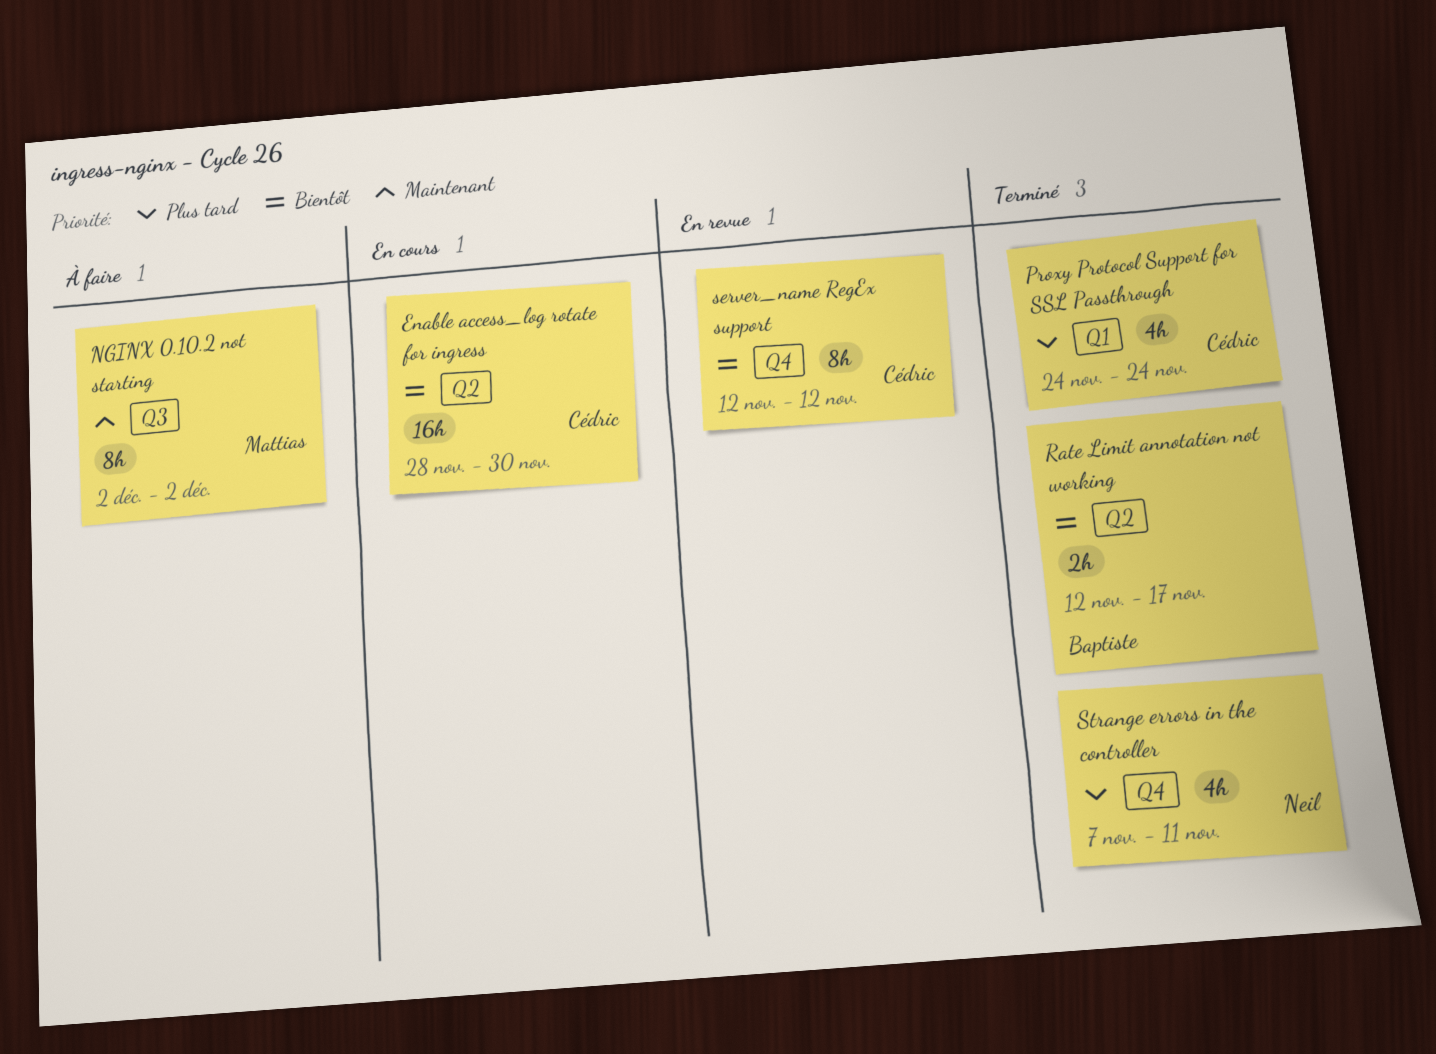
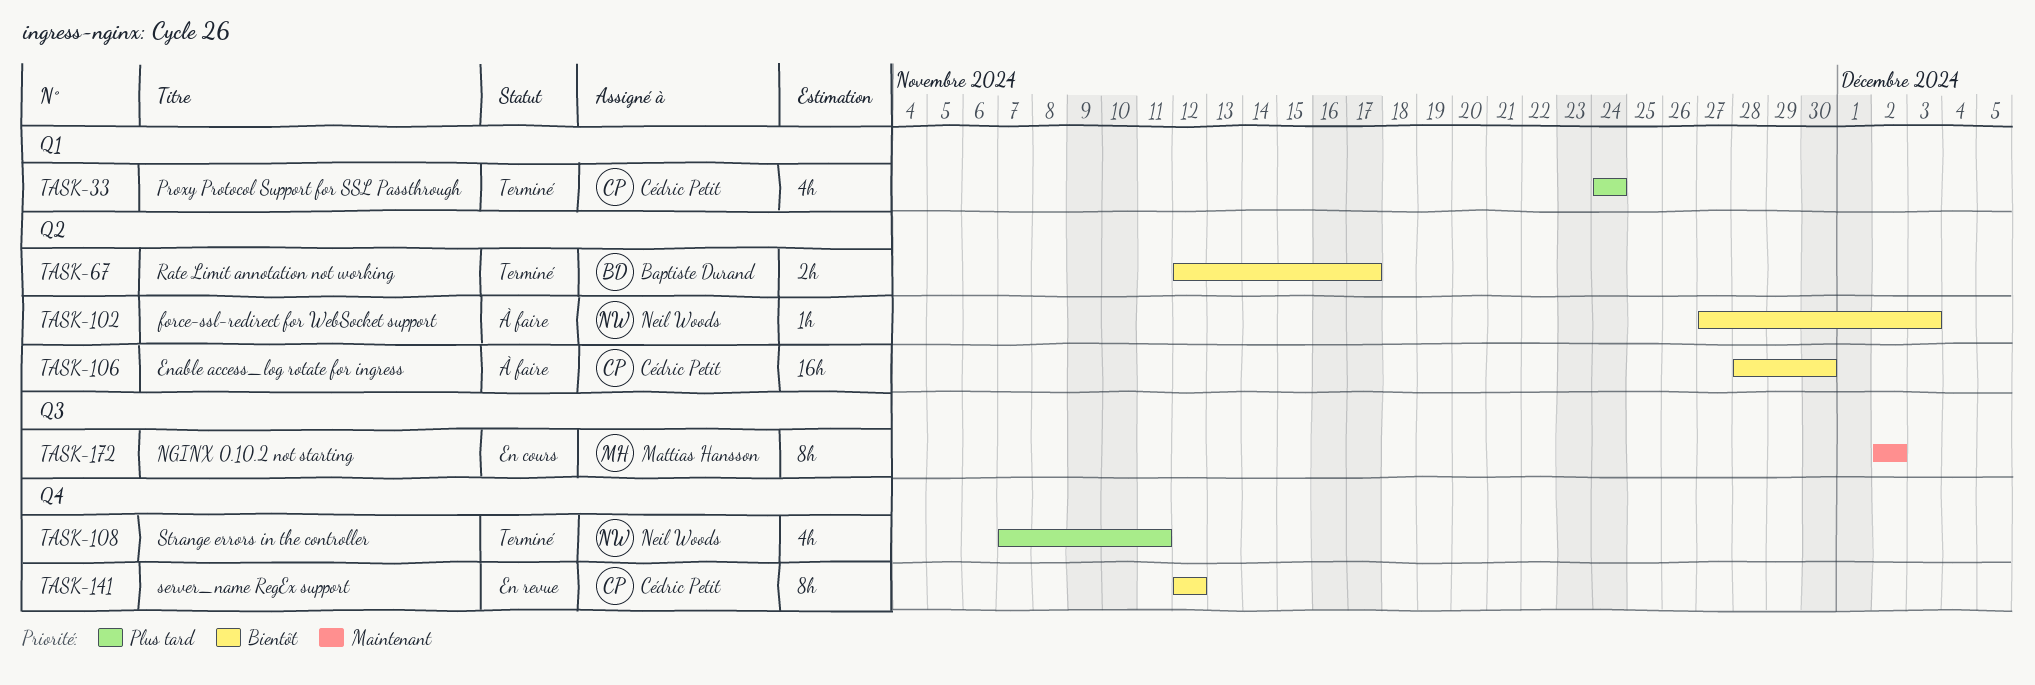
Enable access_log rotate for ingress, status: En cours -> À faire
force-ssl-redirect for WebSocket support: none -> present
NGINX 0.10.2 not starting, status: À faire -> En cours

